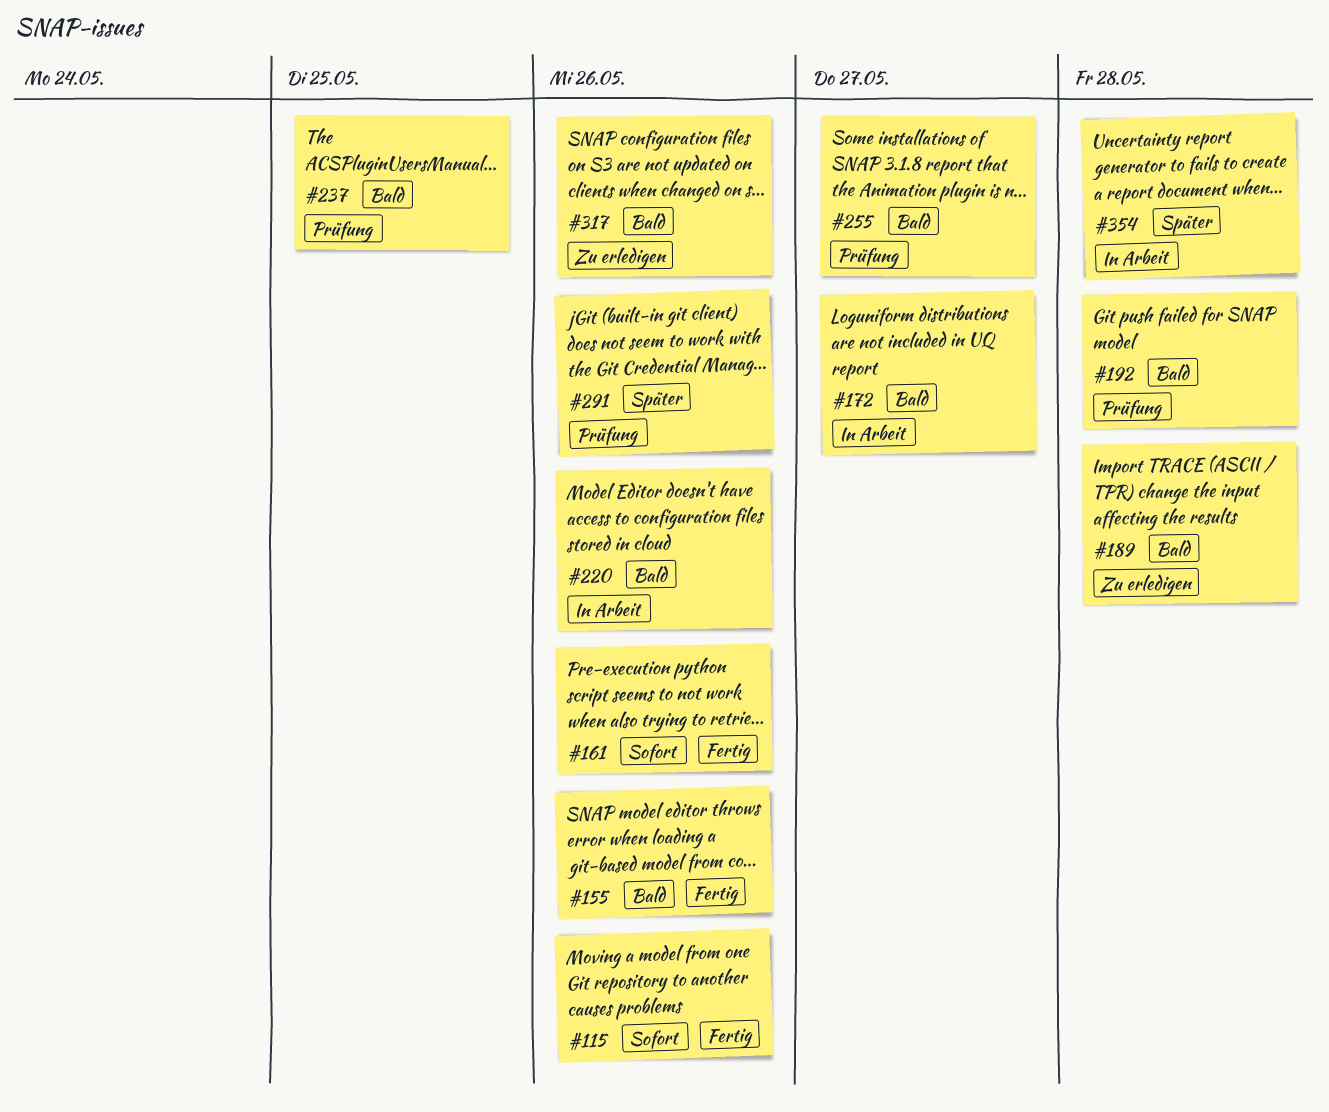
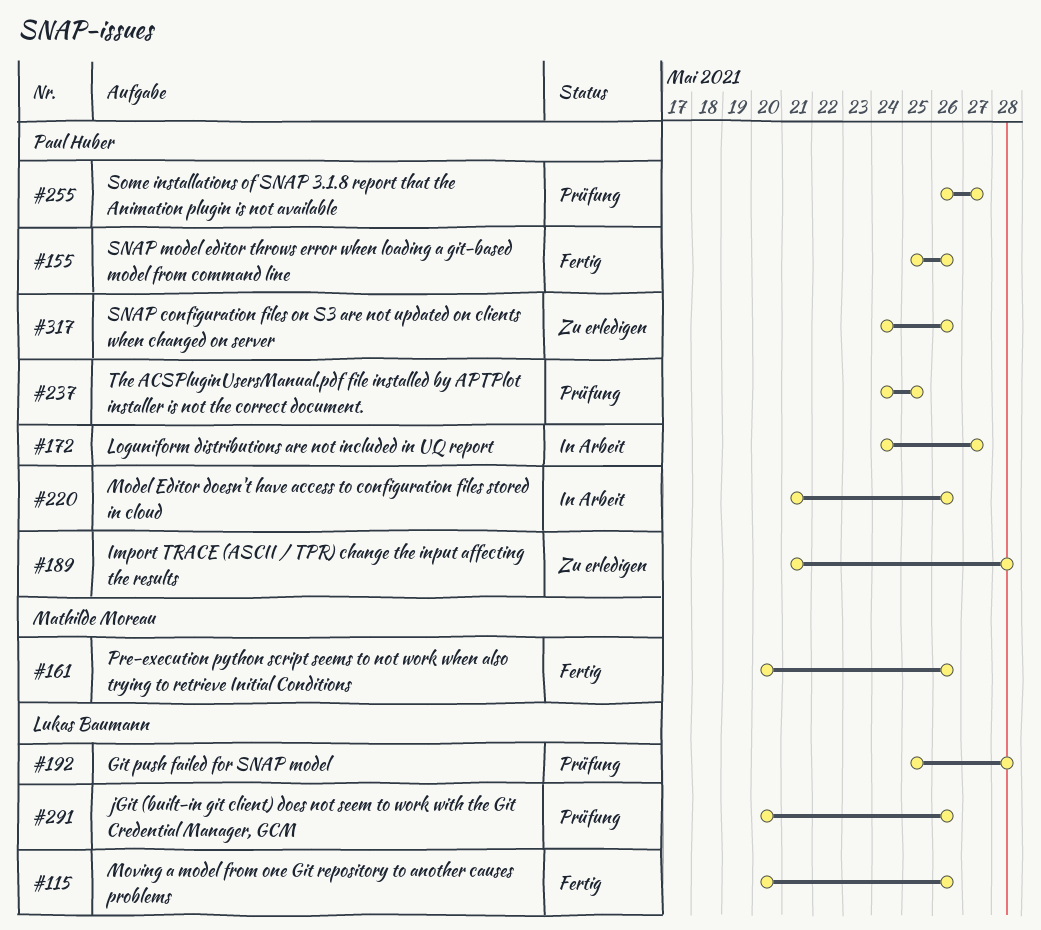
#354: present -> none

